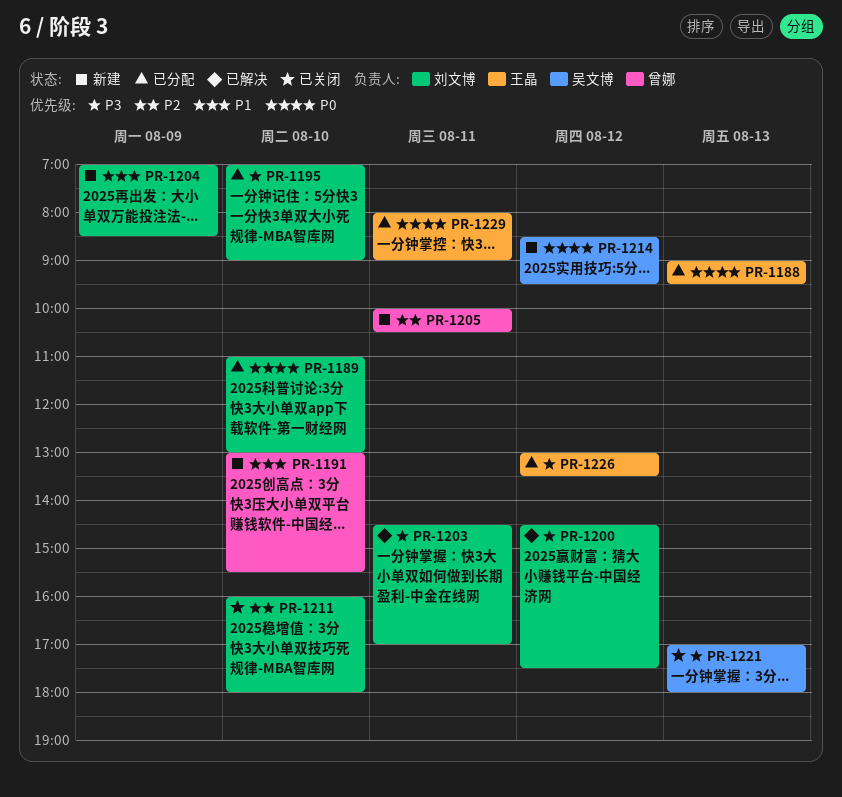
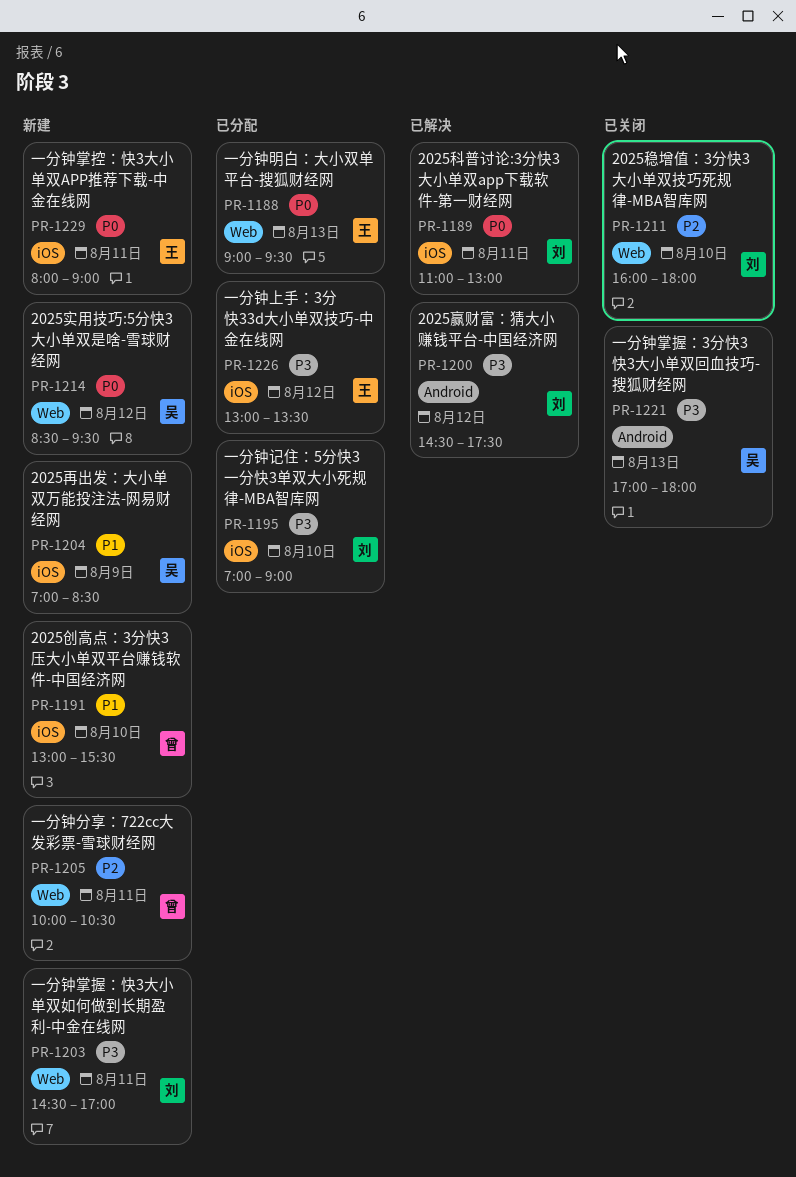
PR-1189, status: 已分配 -> 已解决
PR-1189, day: Aug 10 -> Aug 11
PR-1203, status: 已解决 -> 新建
PR-1204, owner: 刘文博 -> 吴文博
PR-1229, status: 已分配 -> 新建

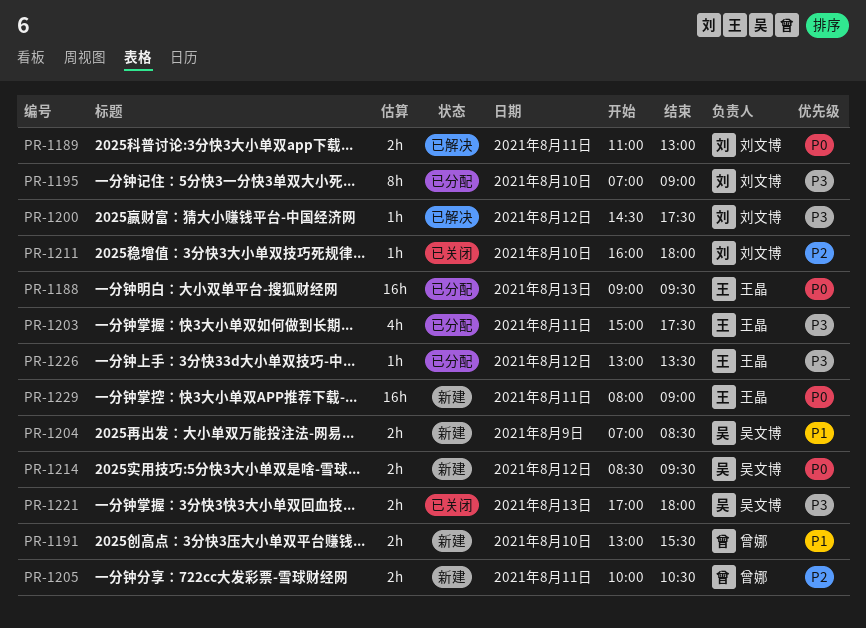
PR-1203, status: 新建 -> 已分配
PR-1203, owner: 刘文博 -> 王晶
PR-1203, begins: 14:30 -> 15:00
PR-1203, ends: 17:00 -> 17:30

